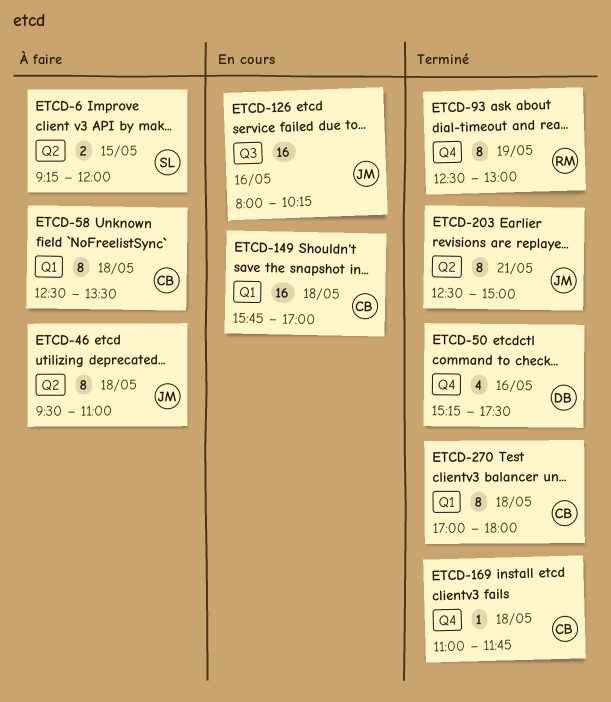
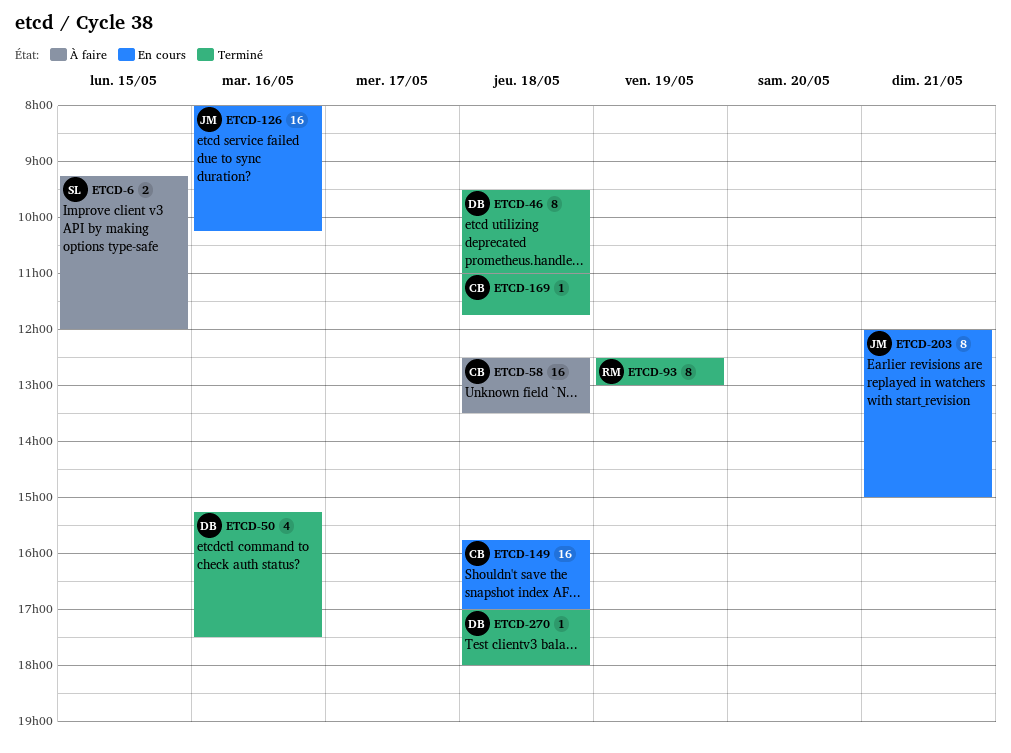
ETCD-46, status: À faire -> Terminé
ETCD-46, owner: JM -> DB
ETCD-58, estimate: 8 -> 16
ETCD-203, status: Terminé -> En cours
ETCD-203, begins: 12:30 -> 12:00
ETCD-270, owner: CB -> DB
ETCD-270, estimate: 8 -> 1

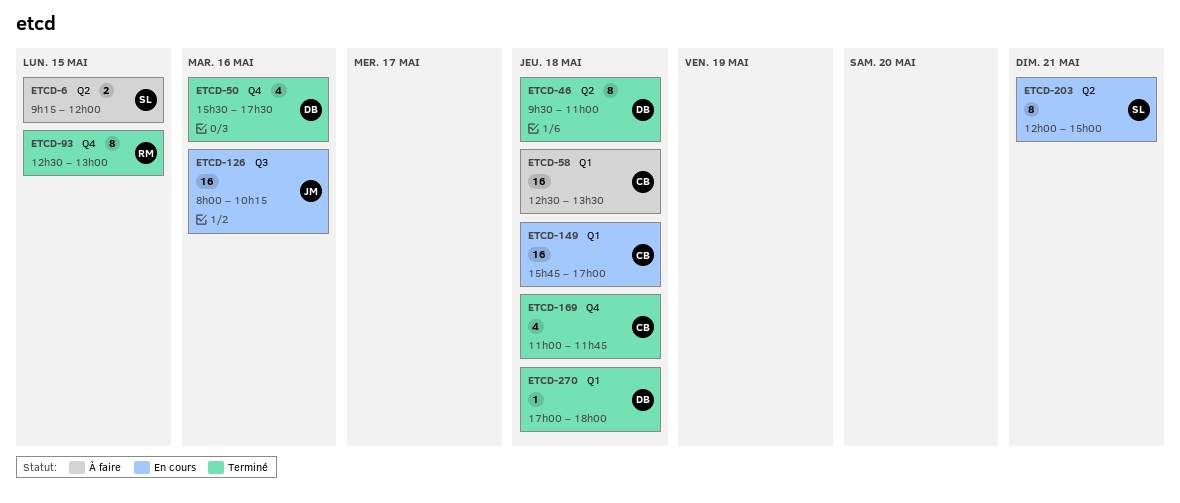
ETCD-50, begins: 15:15 -> 15:30
ETCD-93, day: May 19 -> May 15
ETCD-169, estimate: 1 -> 4
ETCD-203, owner: JM -> SL

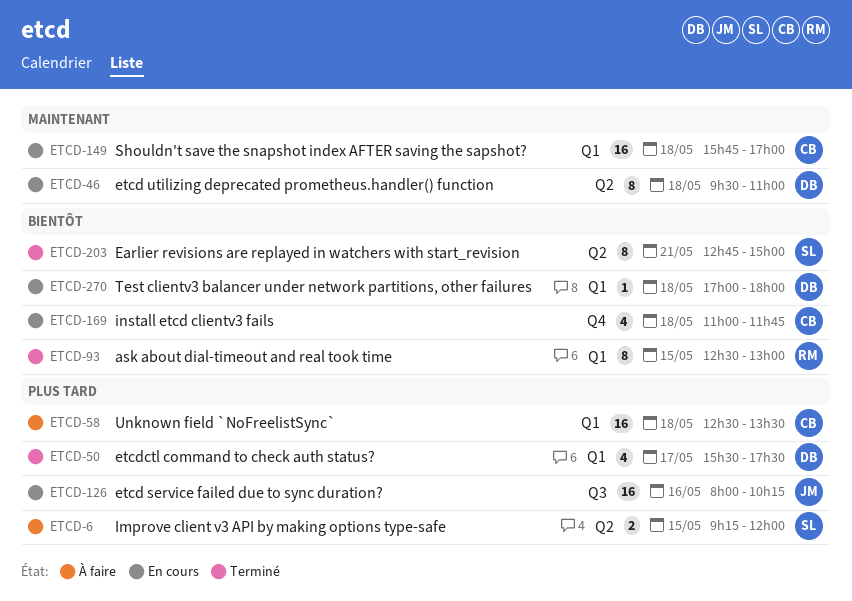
ETCD-46, status: Terminé -> En cours
ETCD-50, label: Q4 -> Q1
ETCD-50, day: May 16 -> May 17
ETCD-93, label: Q4 -> Q1
ETCD-169, status: Terminé -> En cours
ETCD-203, status: En cours -> Terminé
ETCD-203, begins: 12:00 -> 12:45
ETCD-270, status: Terminé -> En cours

